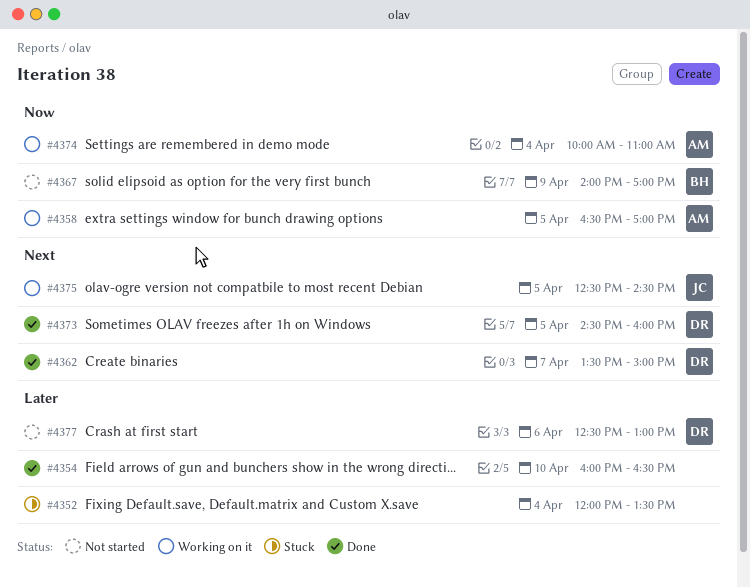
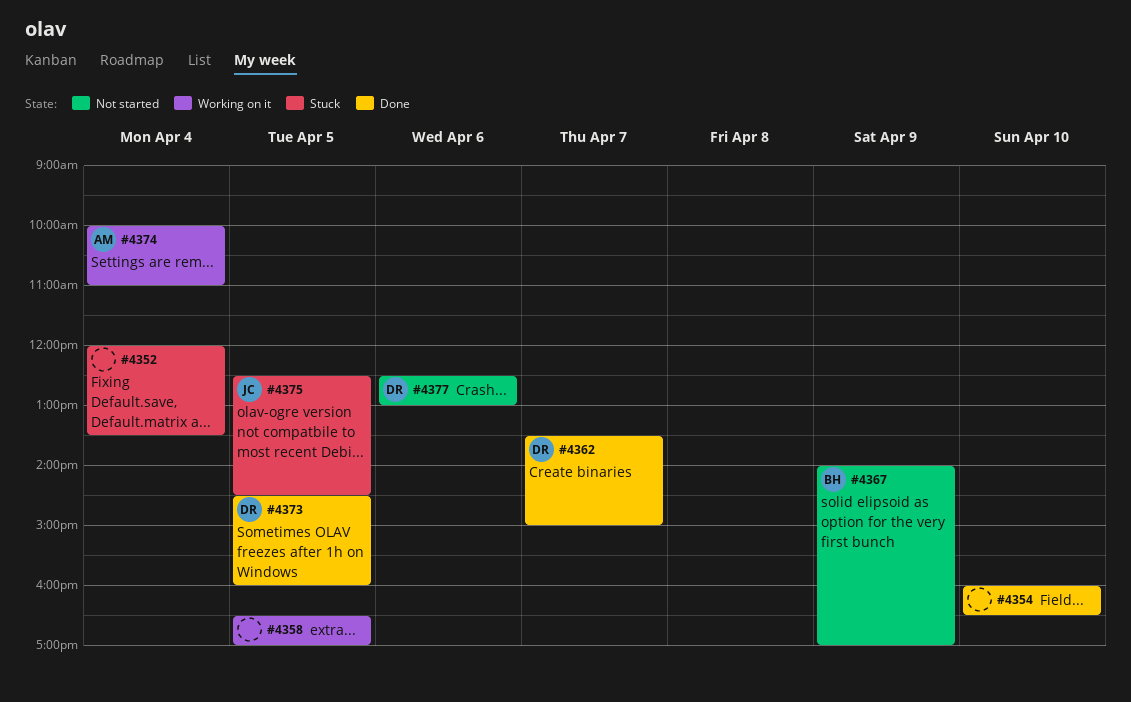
#4358, owner: AM -> none
#4375, status: Working on it -> Stuck

